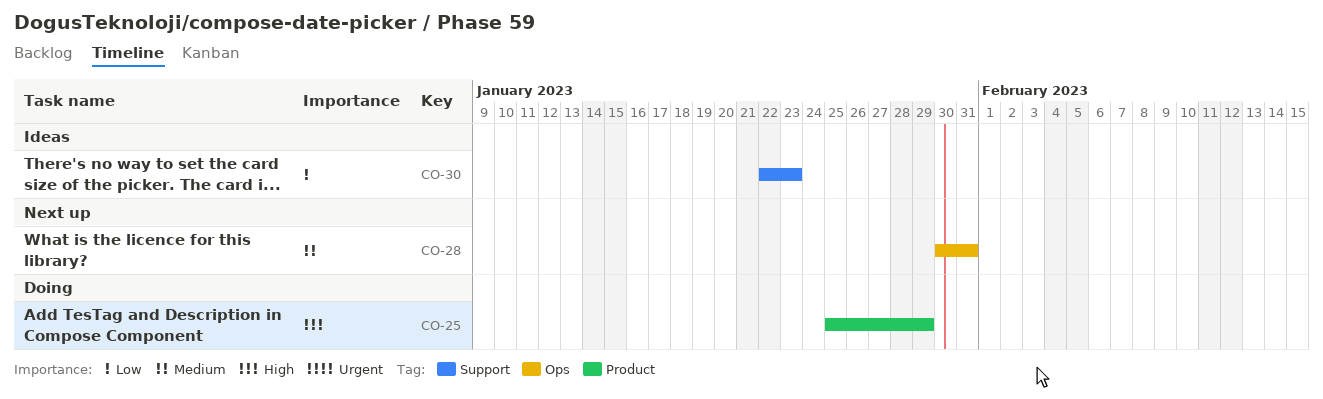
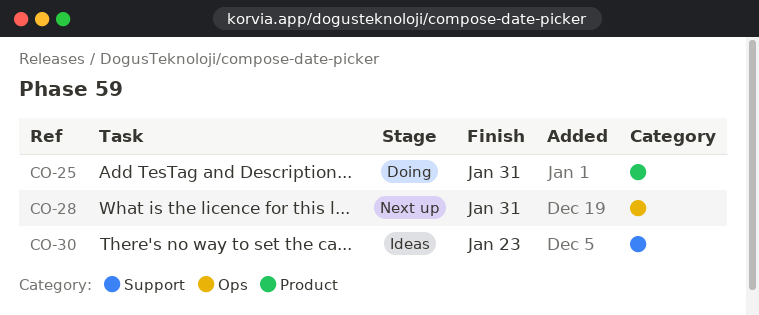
CO-25, due: Jan 29 -> Jan 31

